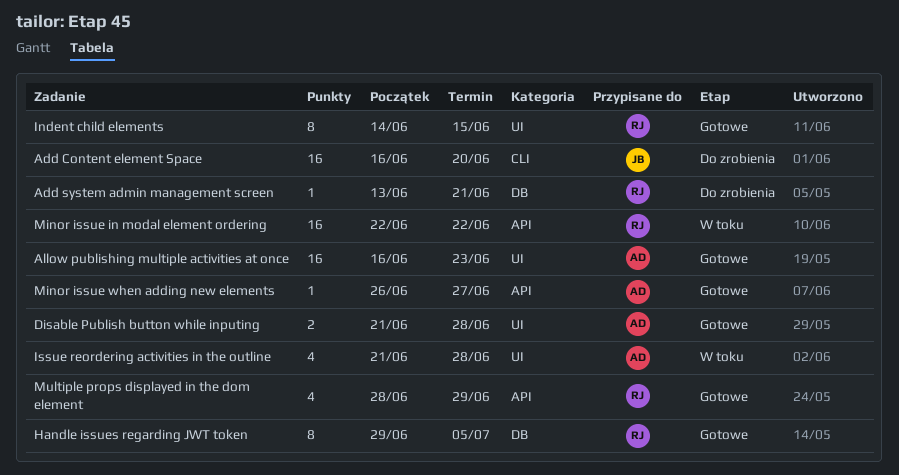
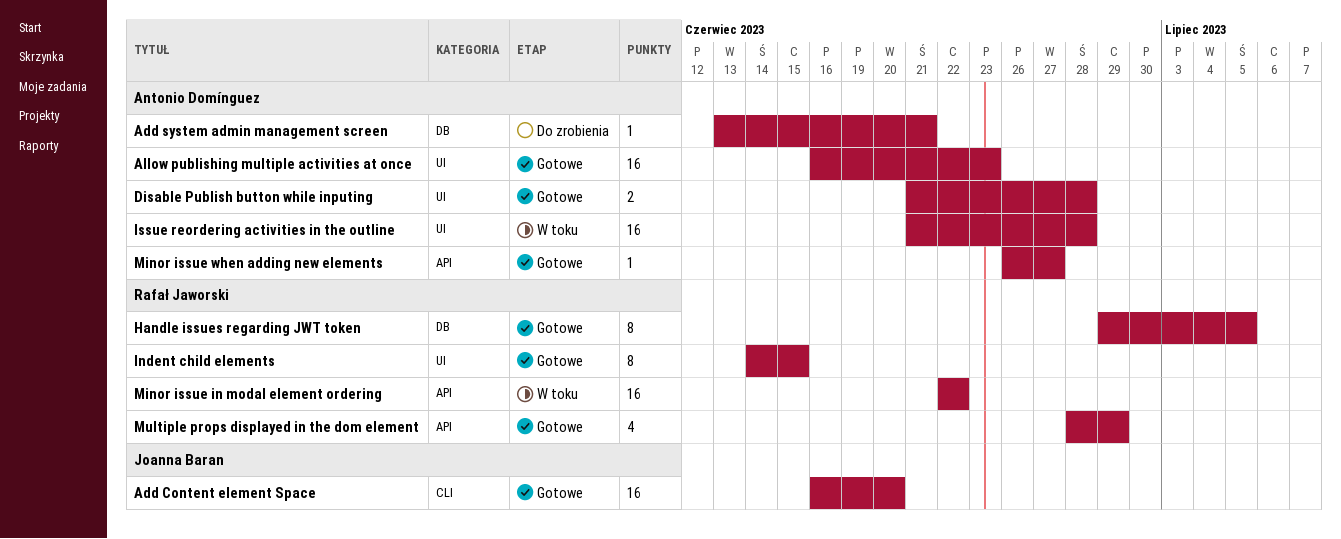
Add Content element Space, status: Do zrobienia -> Gotowe
Add system admin management screen, owner: Rafał Jaworski -> Antonio Domínguez
Issue reordering activities in the outline, estimate: 4 -> 16

